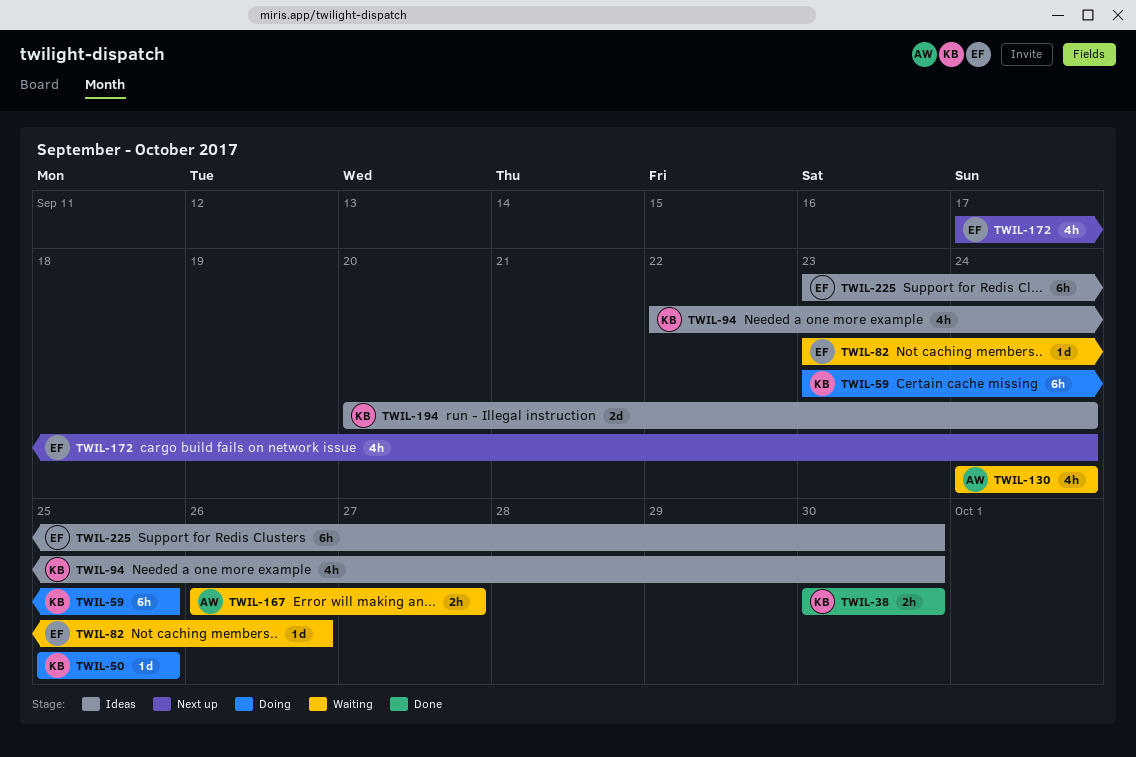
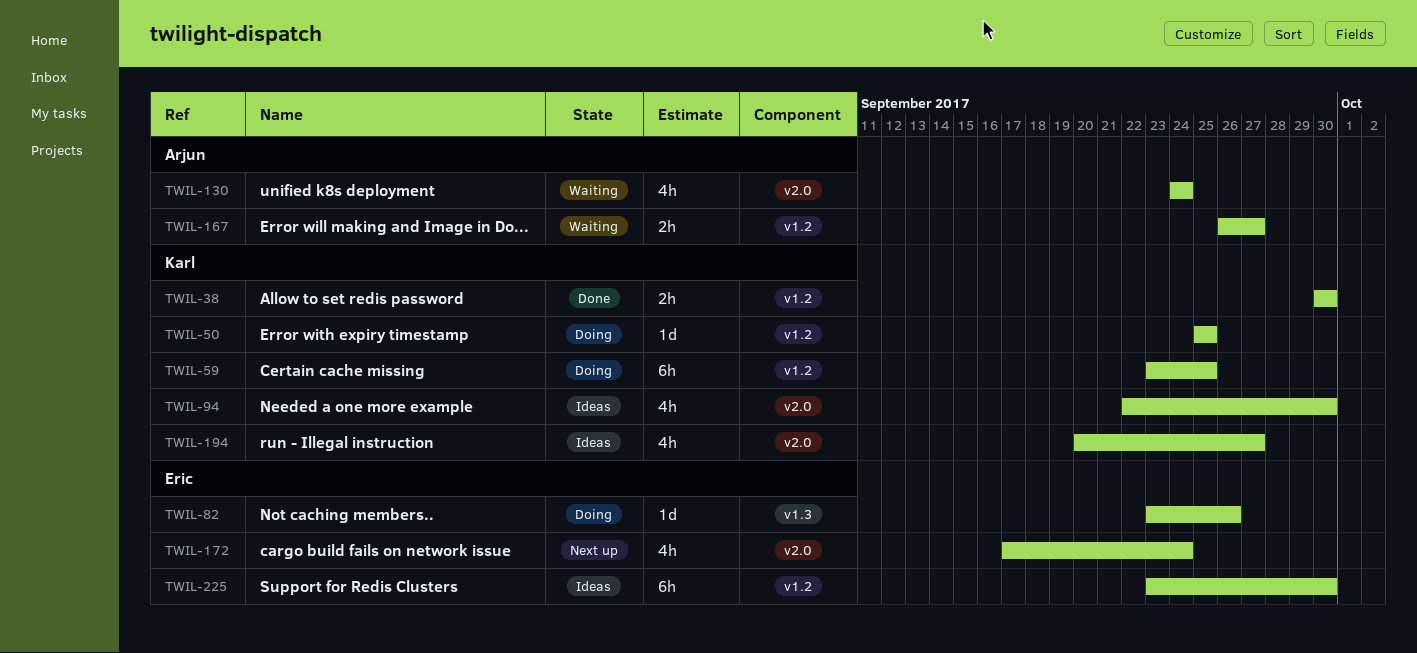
TWIL-82, status: Waiting -> Doing
TWIL-194, estimate: 2d -> 4h
TWIL-194, due: Sep 24 -> Sep 27

